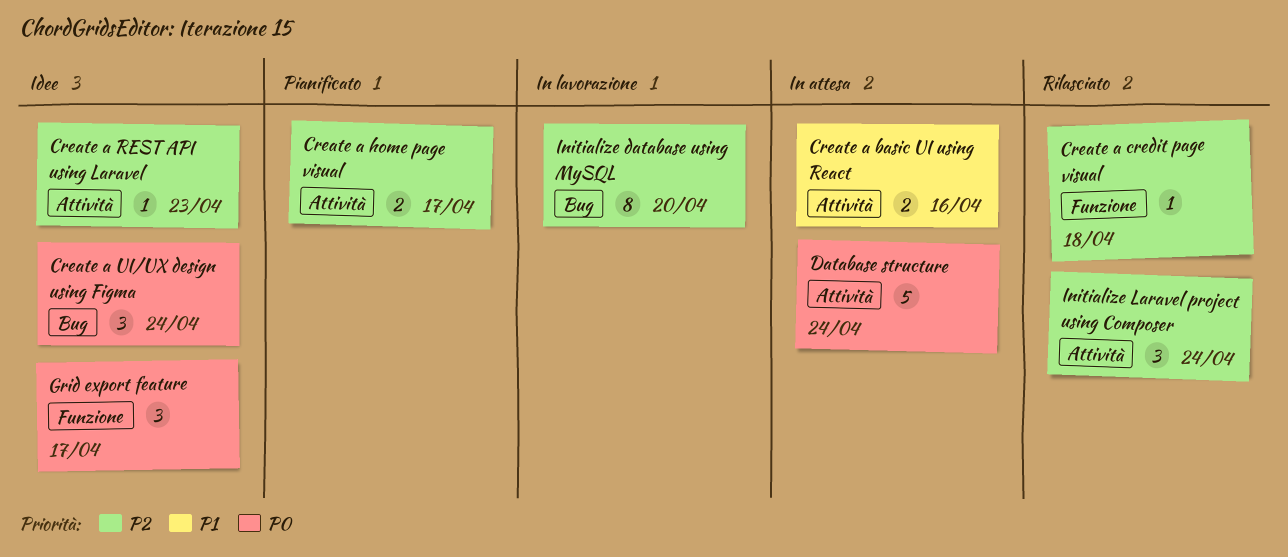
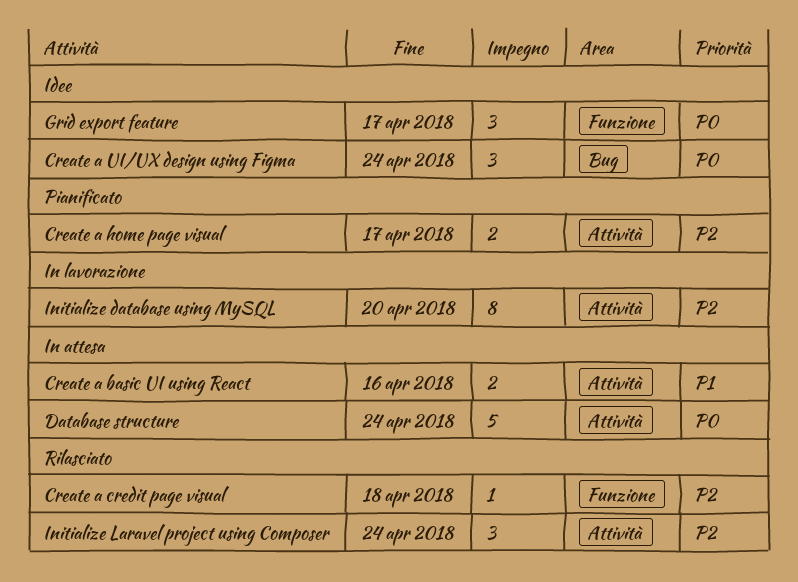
Create a REST API using Laravel: present -> none
Initialize database using MySQL, label: Bug -> Attività

